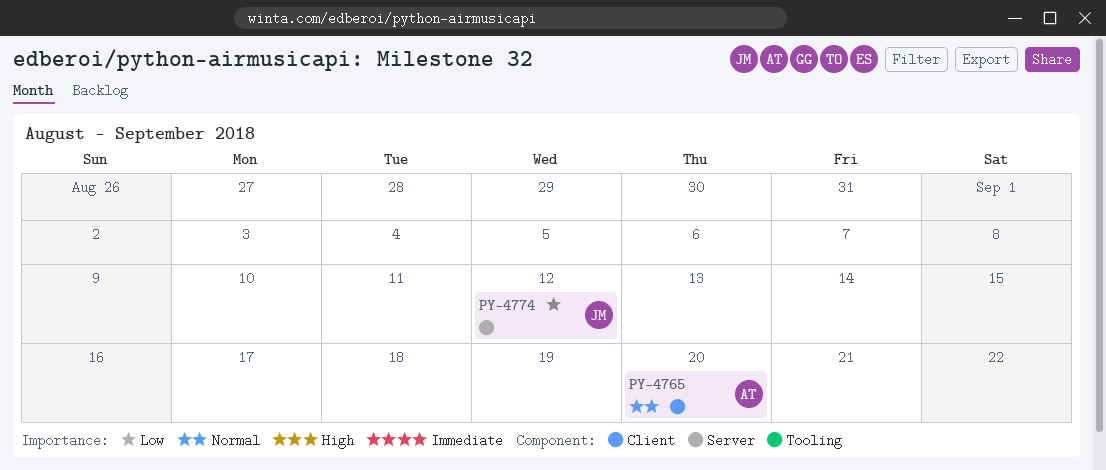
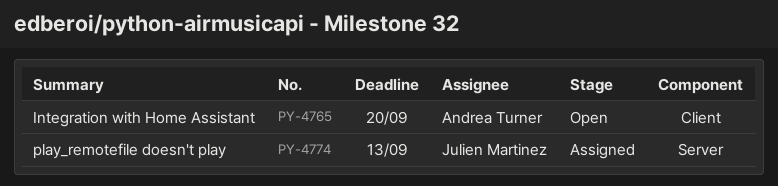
PY-4774, due: Sep 12 -> Sep 13

